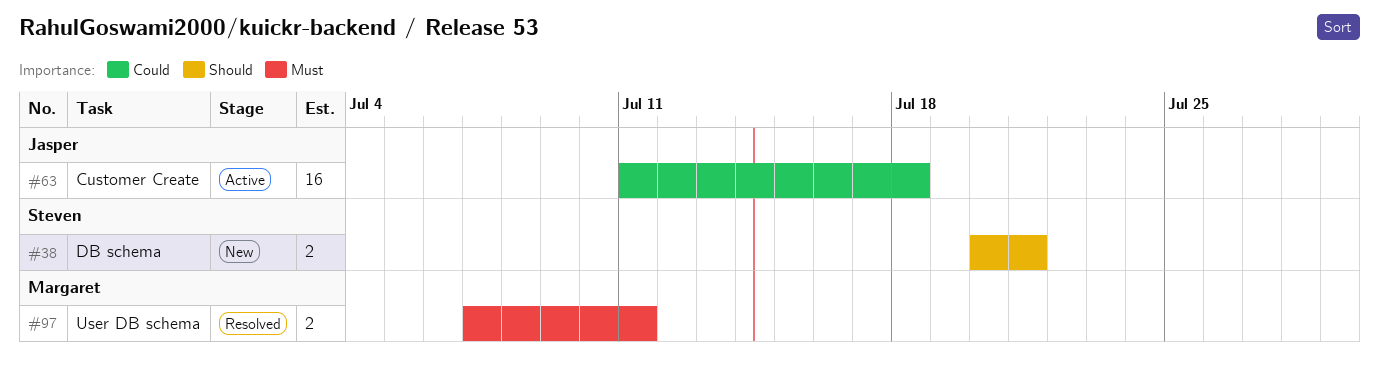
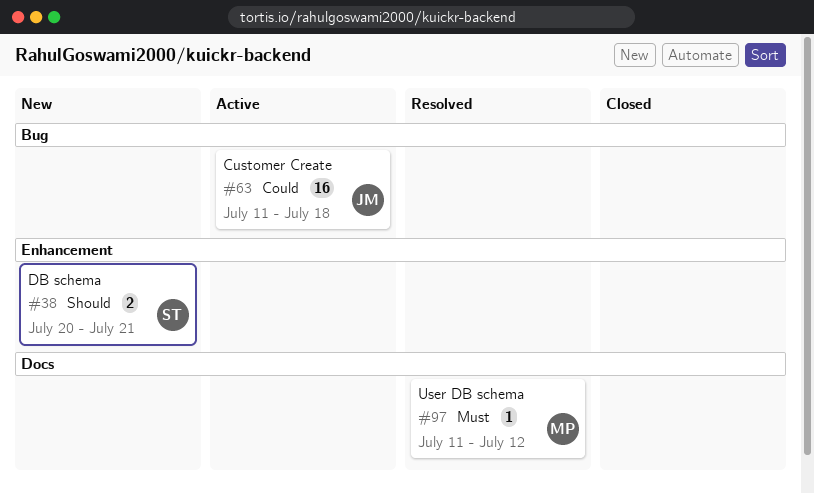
#97, estimate: 2 -> 1
#97, start: Jul 7 -> Jul 11
#97, due: Jul 11 -> Jul 12

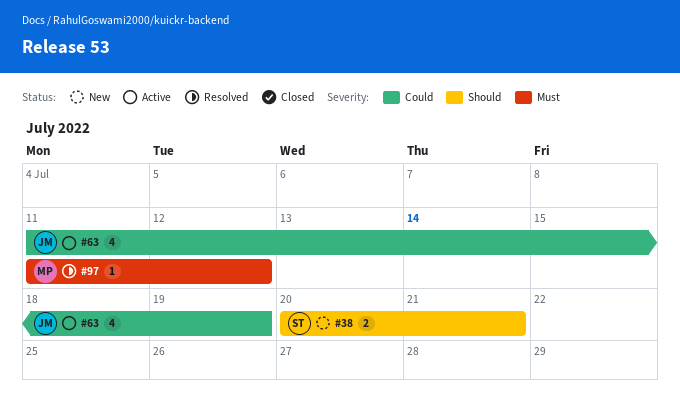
#63, estimate: 16 -> 4
#63, due: Jul 18 -> Jul 19

